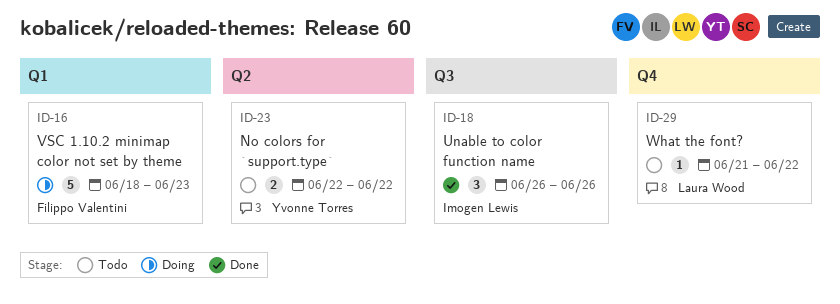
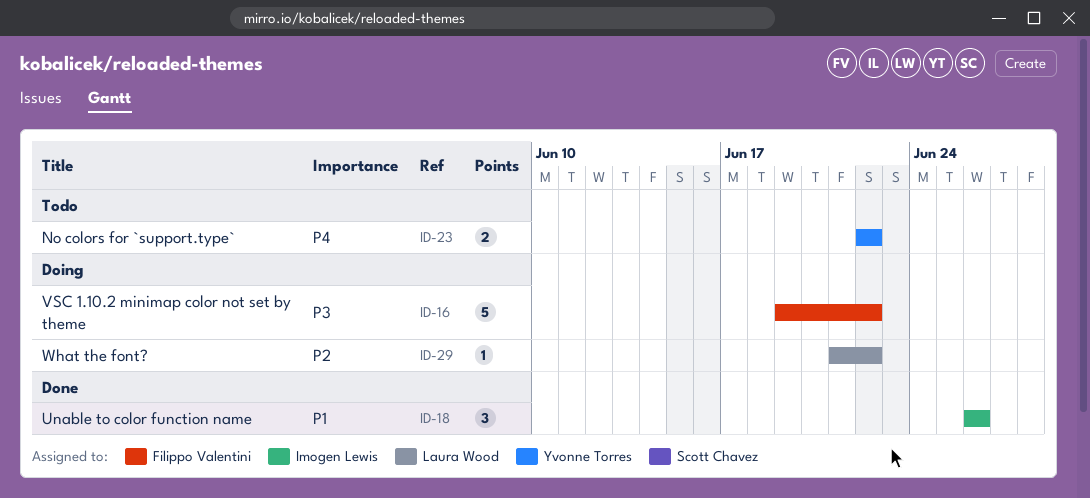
ID-16, start: Jun 18 -> Jun 19
ID-16, due: Jun 23 -> Jun 22
ID-29, status: Todo -> Doing

